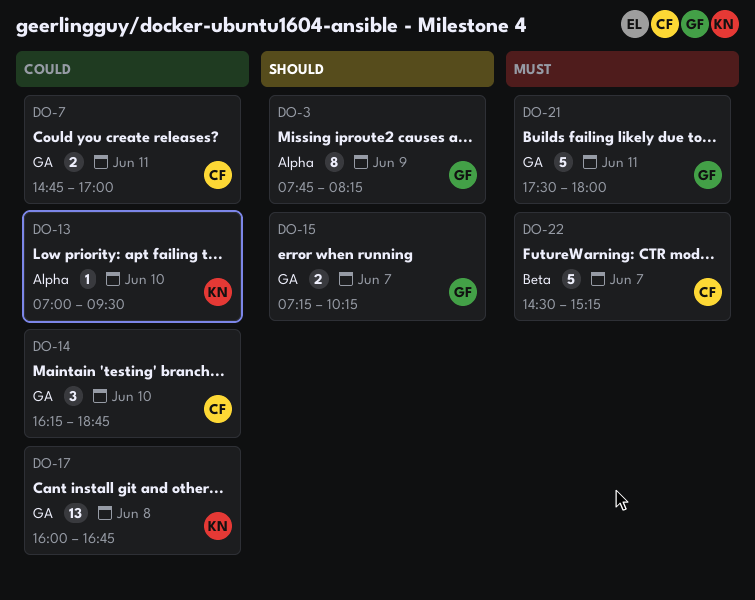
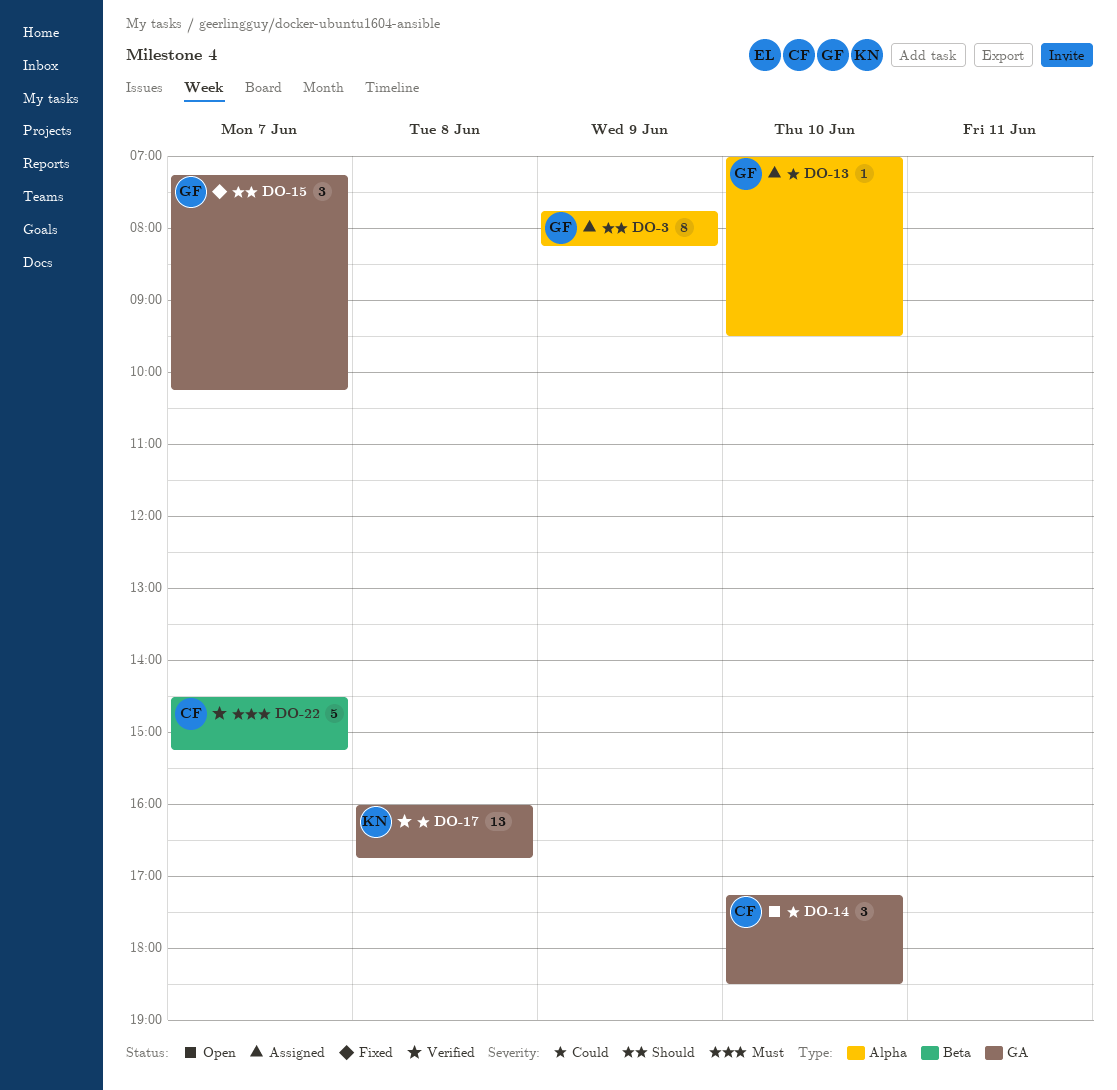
DO-7: present -> none
DO-13, owner: KN -> GF
DO-14, begins: 16:15 -> 17:15
DO-14, ends: 18:45 -> 18:30
DO-15, estimate: 2 -> 3
DO-21: present -> none

